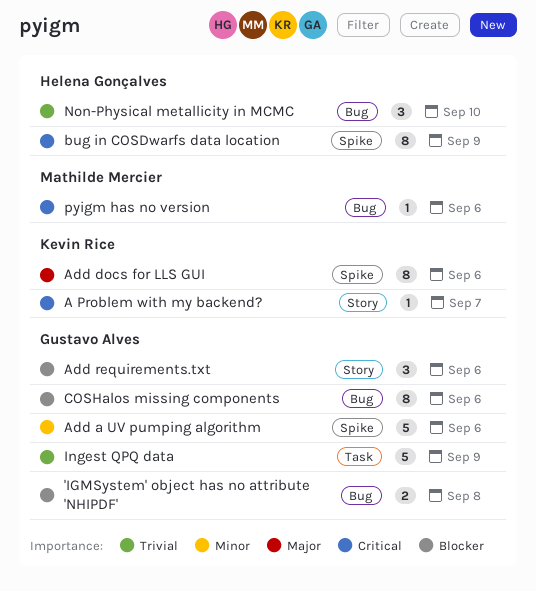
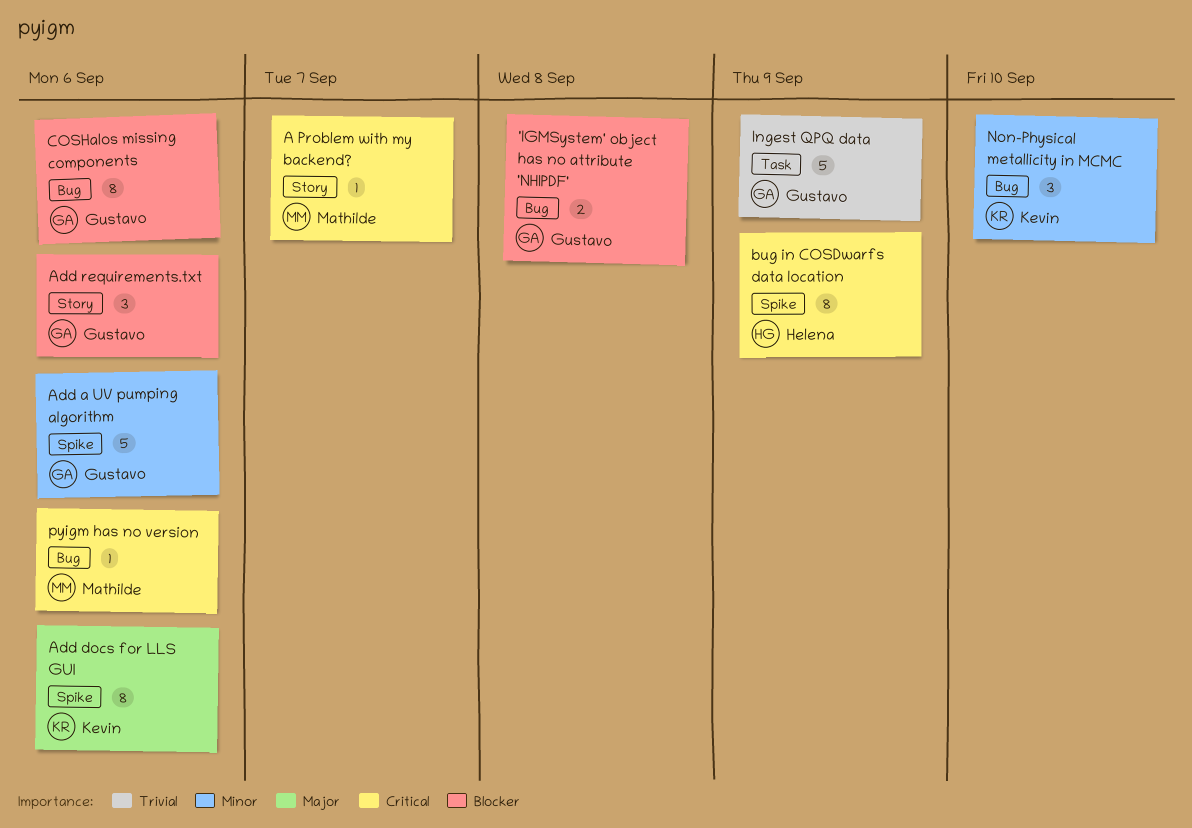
A Problem with my backend?, owner: Kevin Rice -> Mathilde Mercier
Non-Physical metallicity in MCMC, owner: Helena Gonçalves -> Kevin Rice
Non-Physical metallicity in MCMC, priority: Trivial -> Minor

